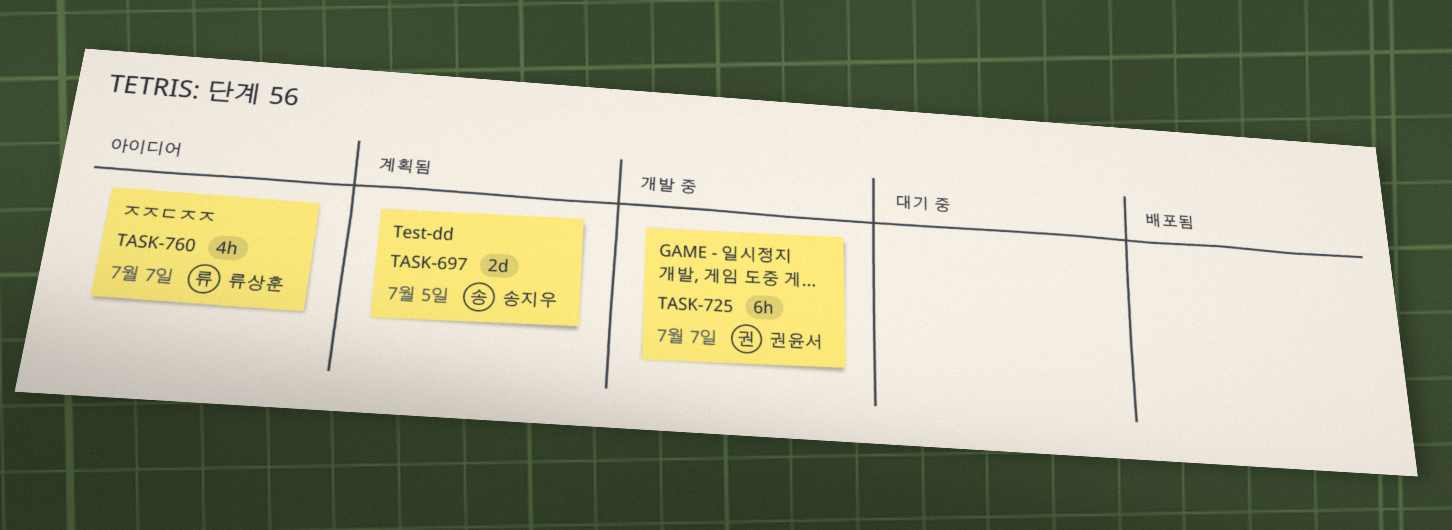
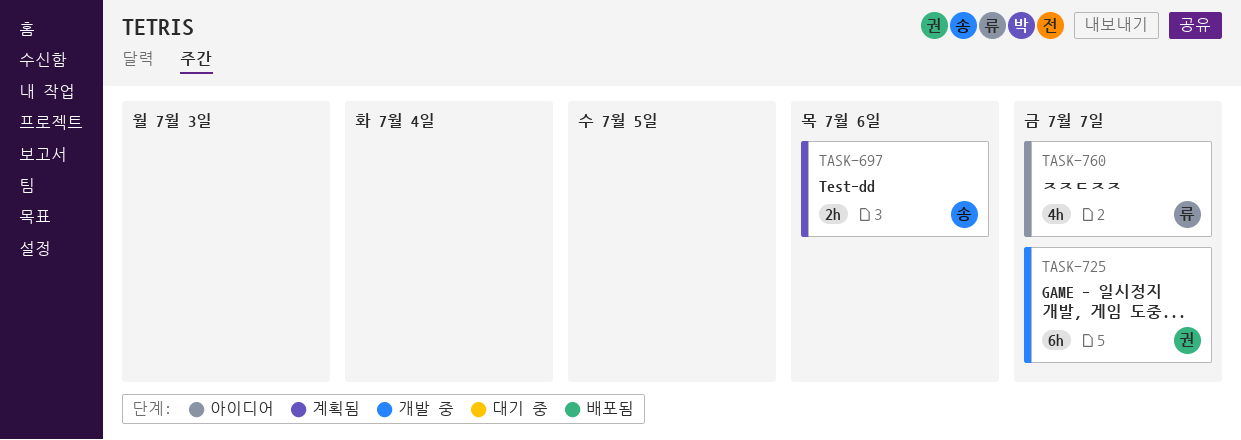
TASK-697, estimate: 2d -> 2h
TASK-697, due: Jul 5 -> Jul 6

